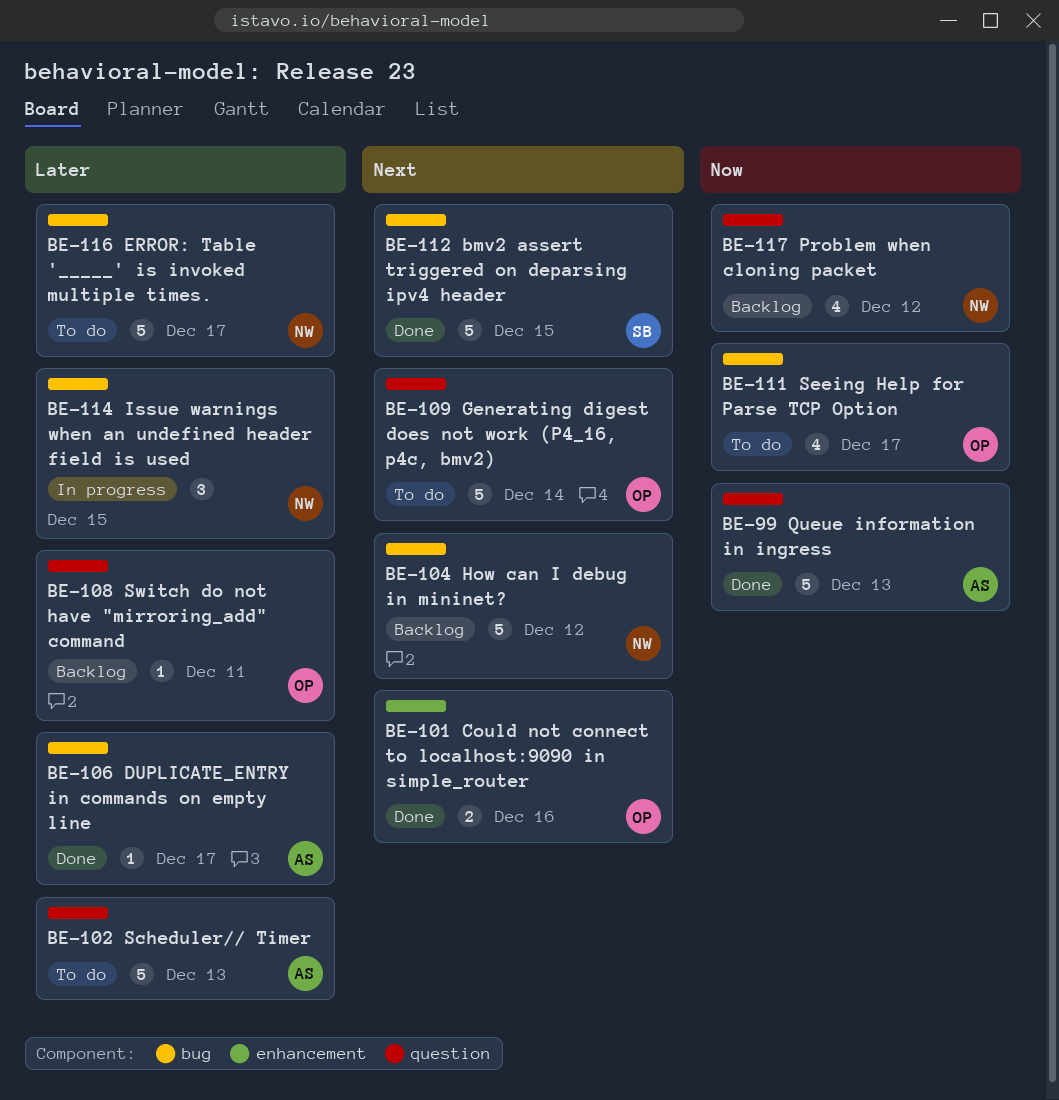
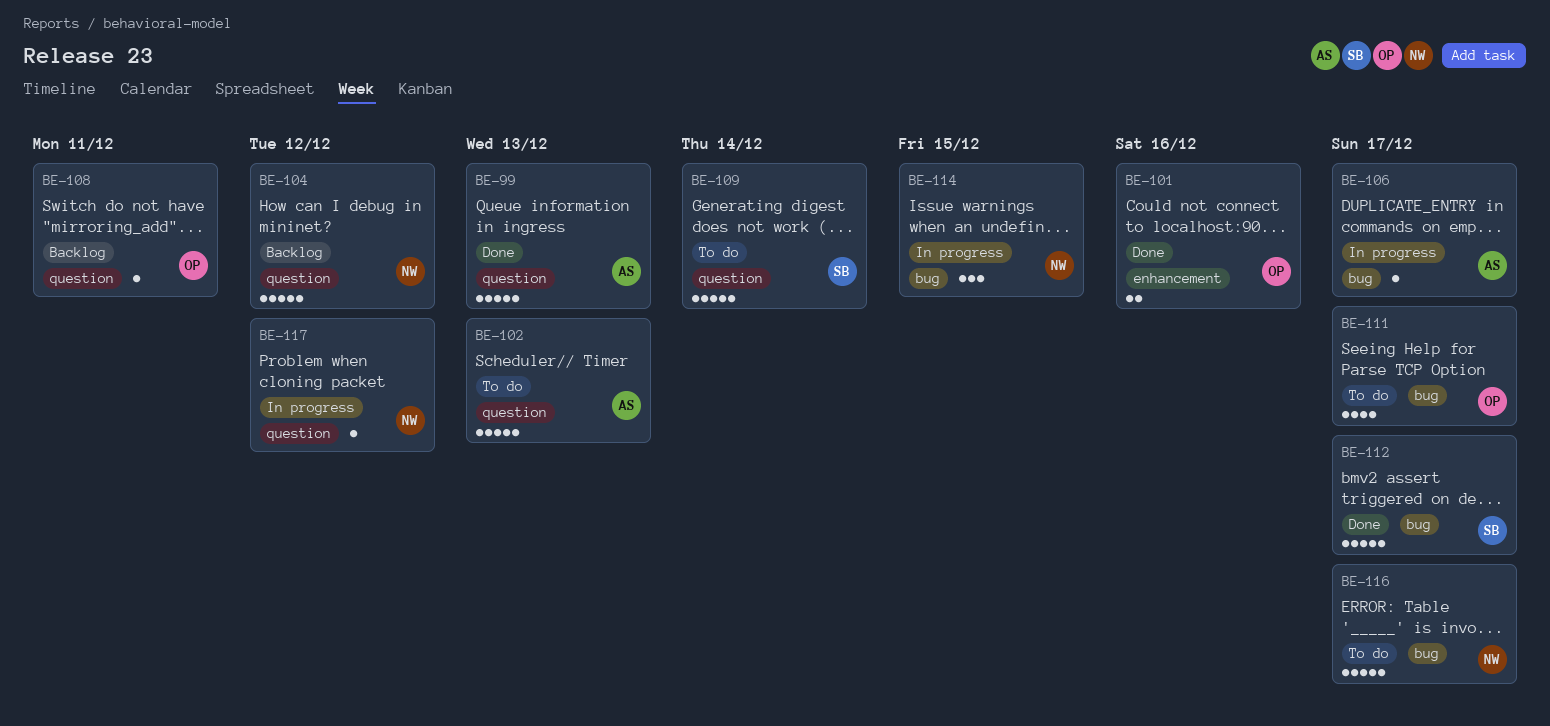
BE-104, label: bug -> question
BE-106, status: Done -> In progress
BE-109, owner: OP -> SB
BE-112, due: Dec 15 -> Dec 17
BE-117, status: Backlog -> In progress
BE-117, estimate: 4 -> 1

